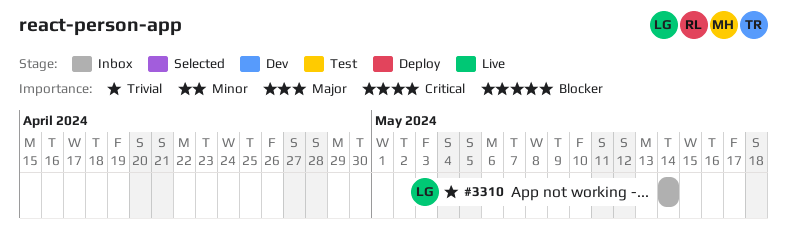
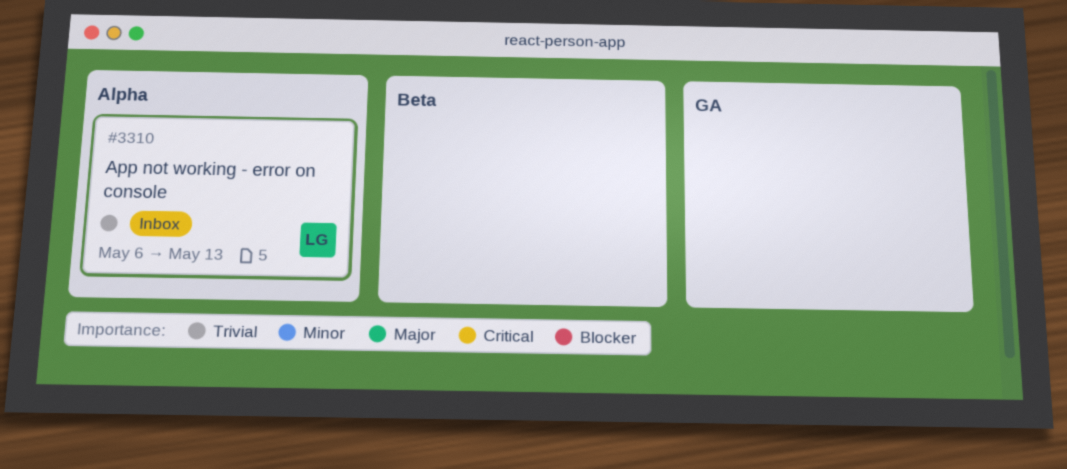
#3310, start: May 14 -> May 6
#3310, due: May 14 -> May 13

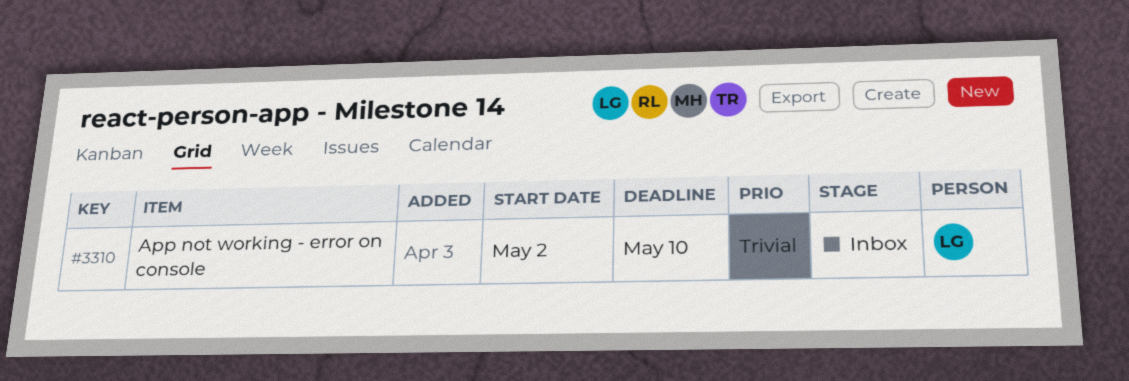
#3310, start: May 6 -> May 2
#3310, due: May 13 -> May 10

